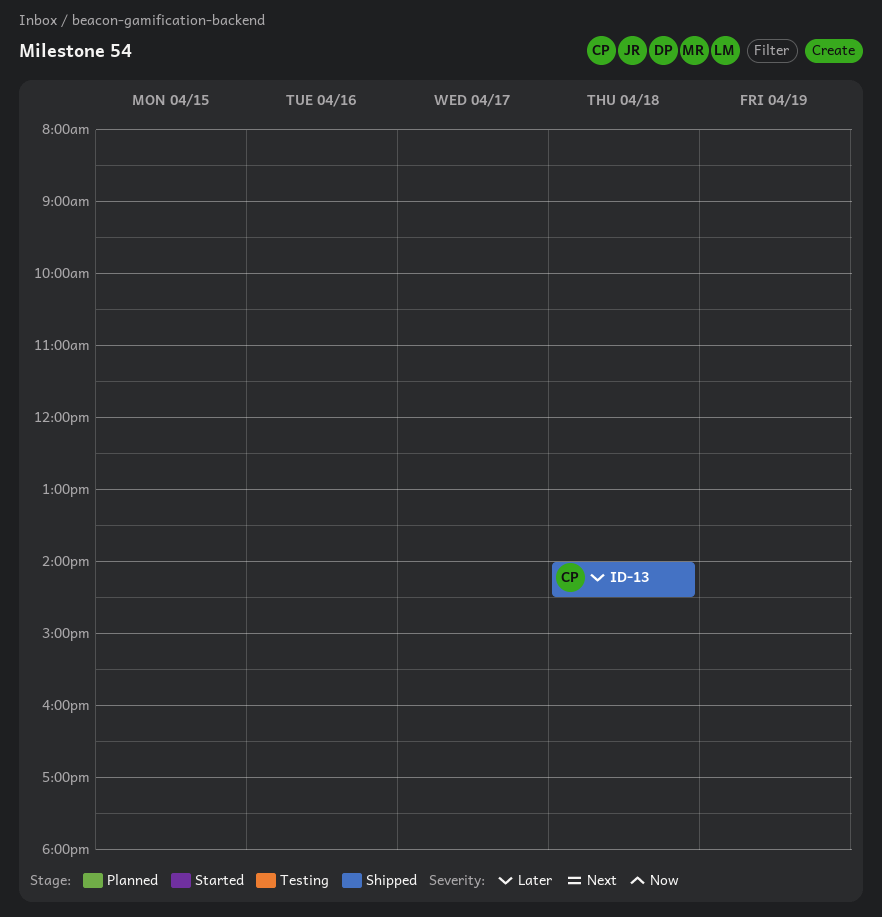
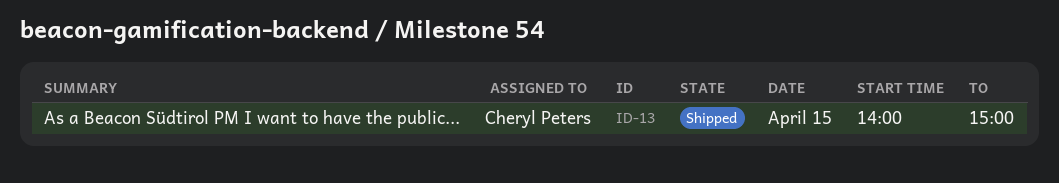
ID-13, day: Apr 18 -> Apr 15
ID-13, ends: 14:30 -> 15:00

